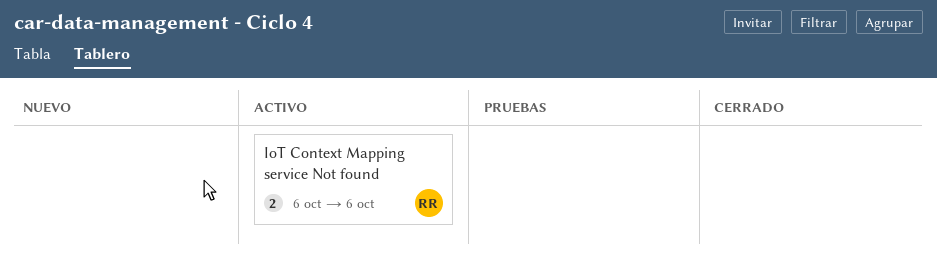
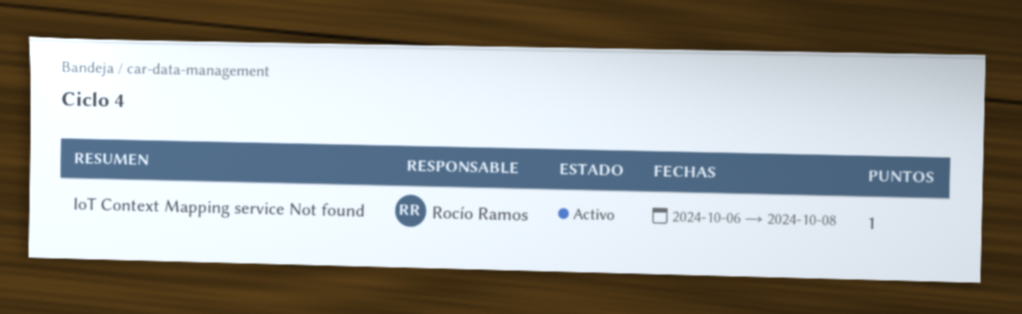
IoT Context Mapping service Not found, estimate: 2 -> 1
IoT Context Mapping service Not found, due: Oct 6 -> Oct 8

